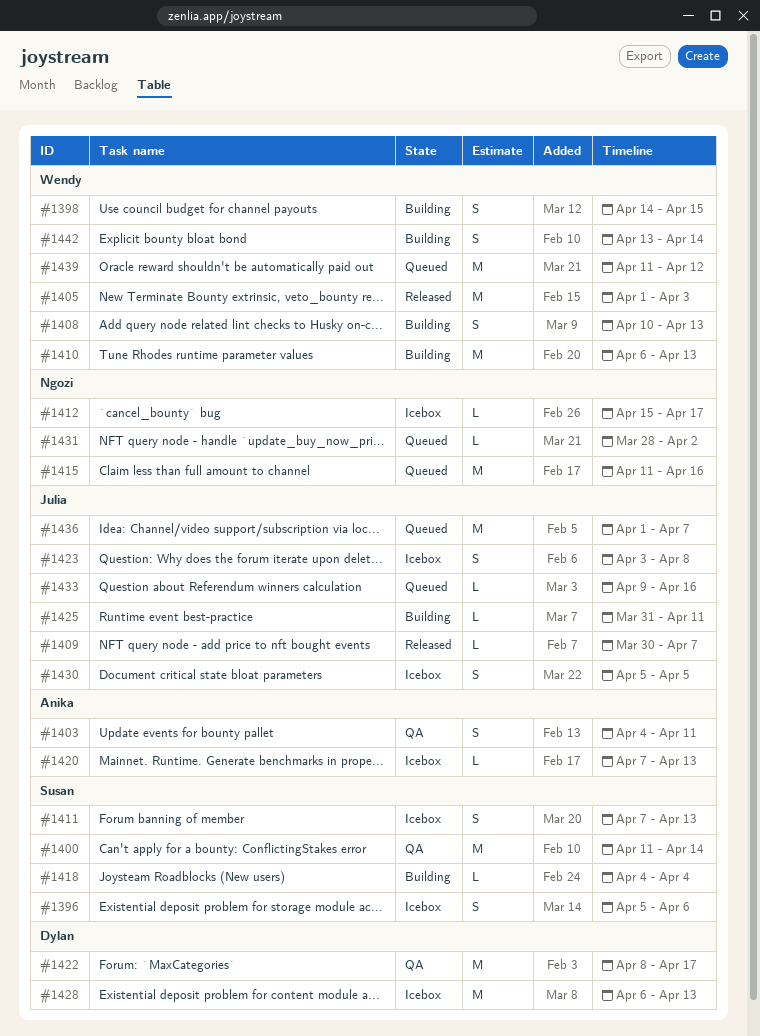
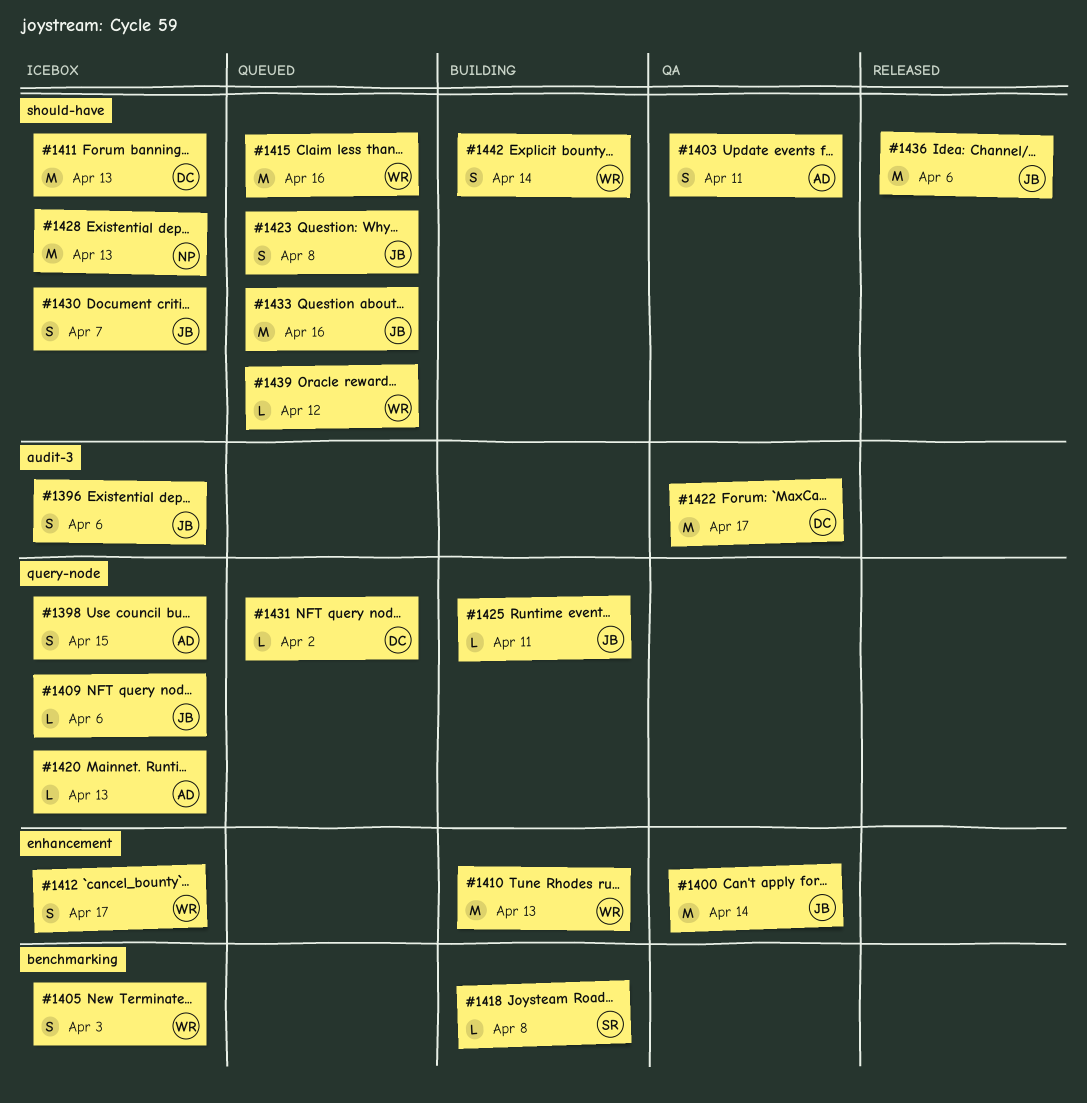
#1396, owner: Susan -> Julia
#1398, status: Building -> Icebox
#1398, owner: Wendy -> Anika
#1400, owner: Susan -> Julia
#1405, status: Released -> Icebox
#1405, estimate: M -> S
#1408: present -> none
#1409, status: Released -> Icebox
#1409, due: Apr 7 -> Apr 6
#1411, owner: Susan -> Dylan
#1411, estimate: S -> M
#1412, owner: Ngozi -> Wendy
#1412, estimate: L -> S
#1415, owner: Ngozi -> Wendy
#1418, due: Apr 4 -> Apr 8
#1423, status: Icebox -> Queued
#1428, owner: Dylan -> Ngozi
#1430, due: Apr 5 -> Apr 7
#1431, owner: Ngozi -> Dylan
#1433, estimate: L -> M
#1436, status: Queued -> Released
#1436, due: Apr 7 -> Apr 6
#1439, estimate: M -> L

